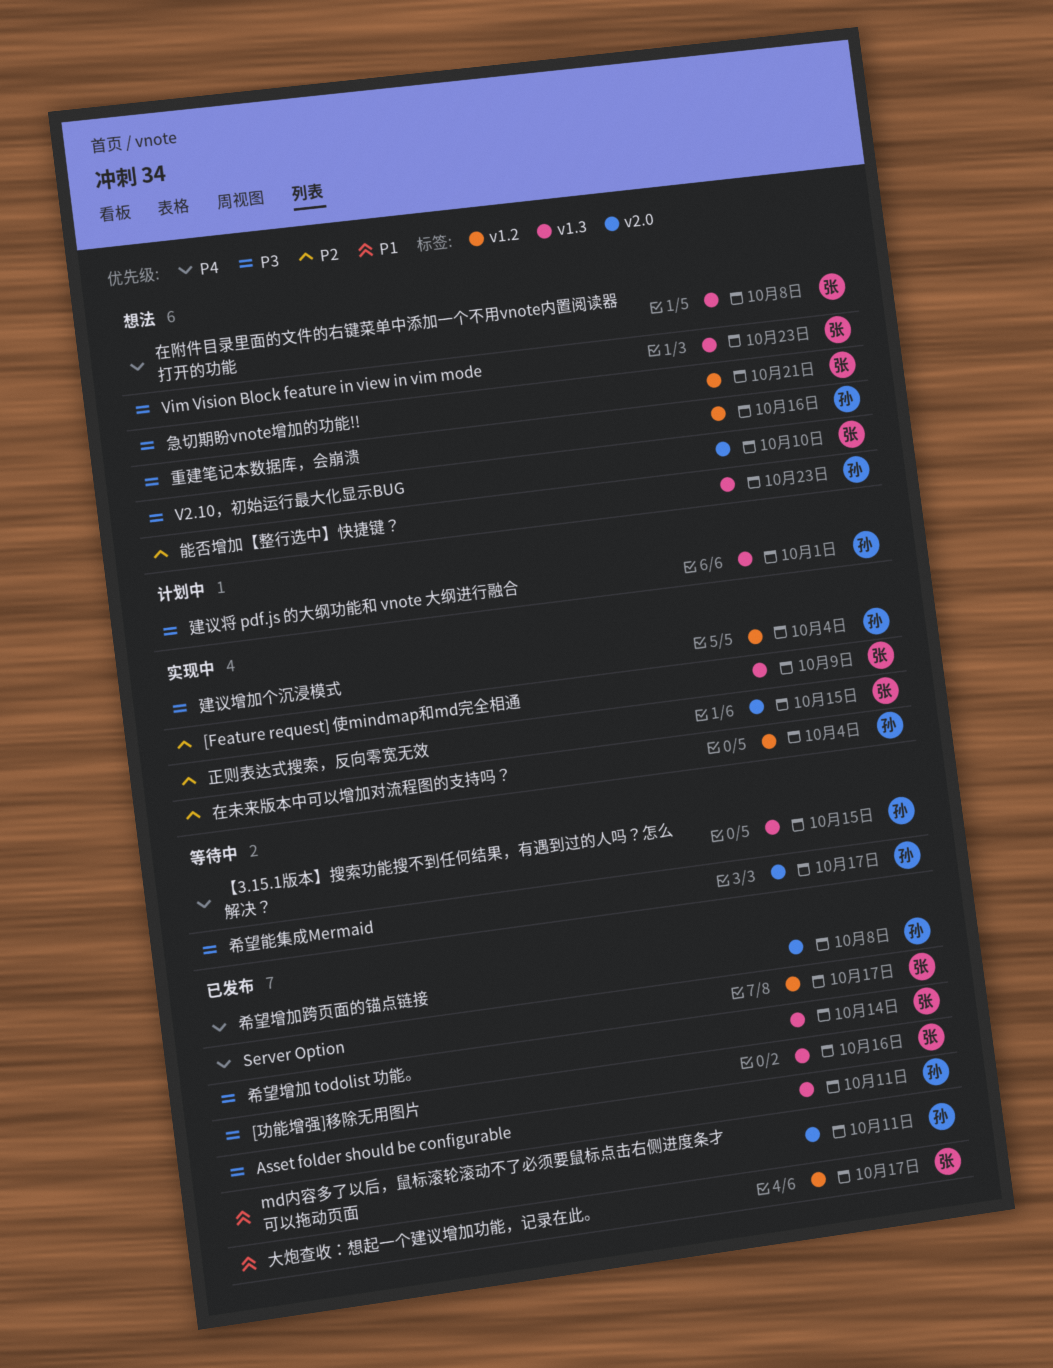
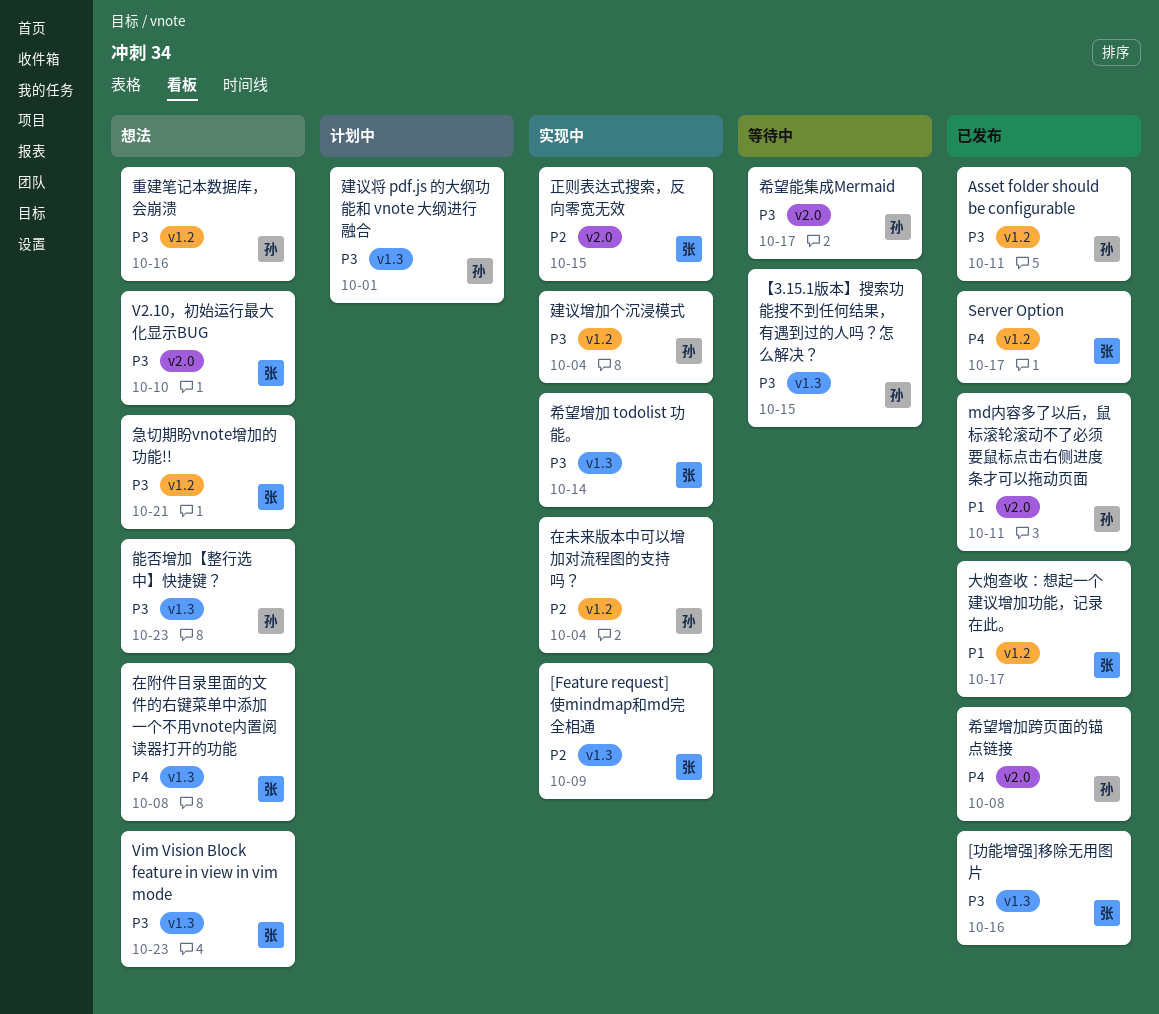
Asset folder should be configurable, label: v1.3 -> v1.2
【3.15.1版本】搜索功能搜不到任何结果，有遇到过的人吗？怎么解决？, priority: P4 -> P3
希望增加 todolist 功能。, status: 已发布 -> 实现中
能否增加【整行选中】快捷键？, priority: P2 -> P3

